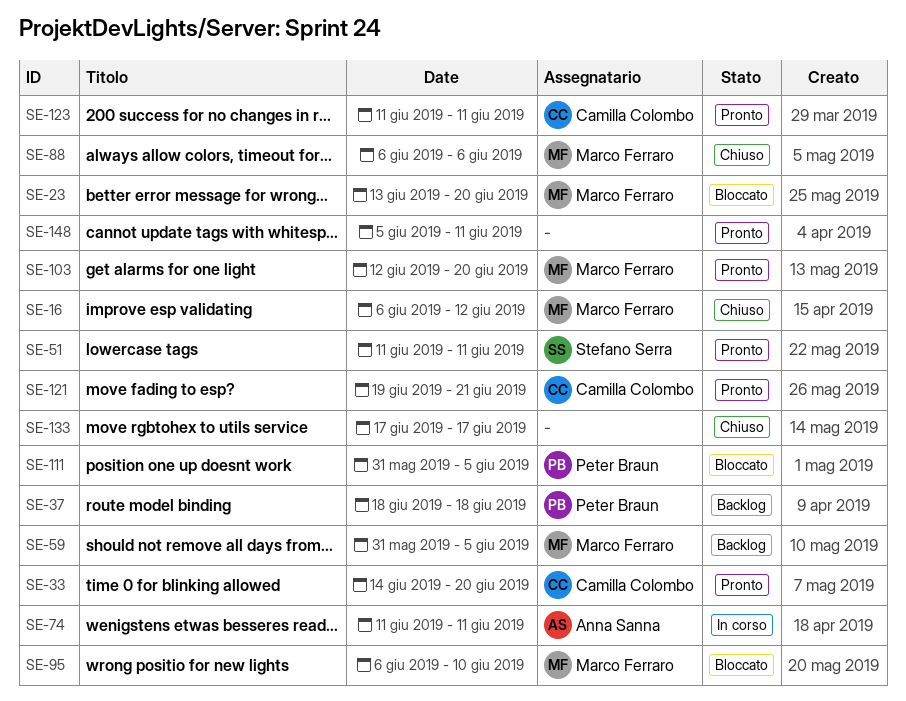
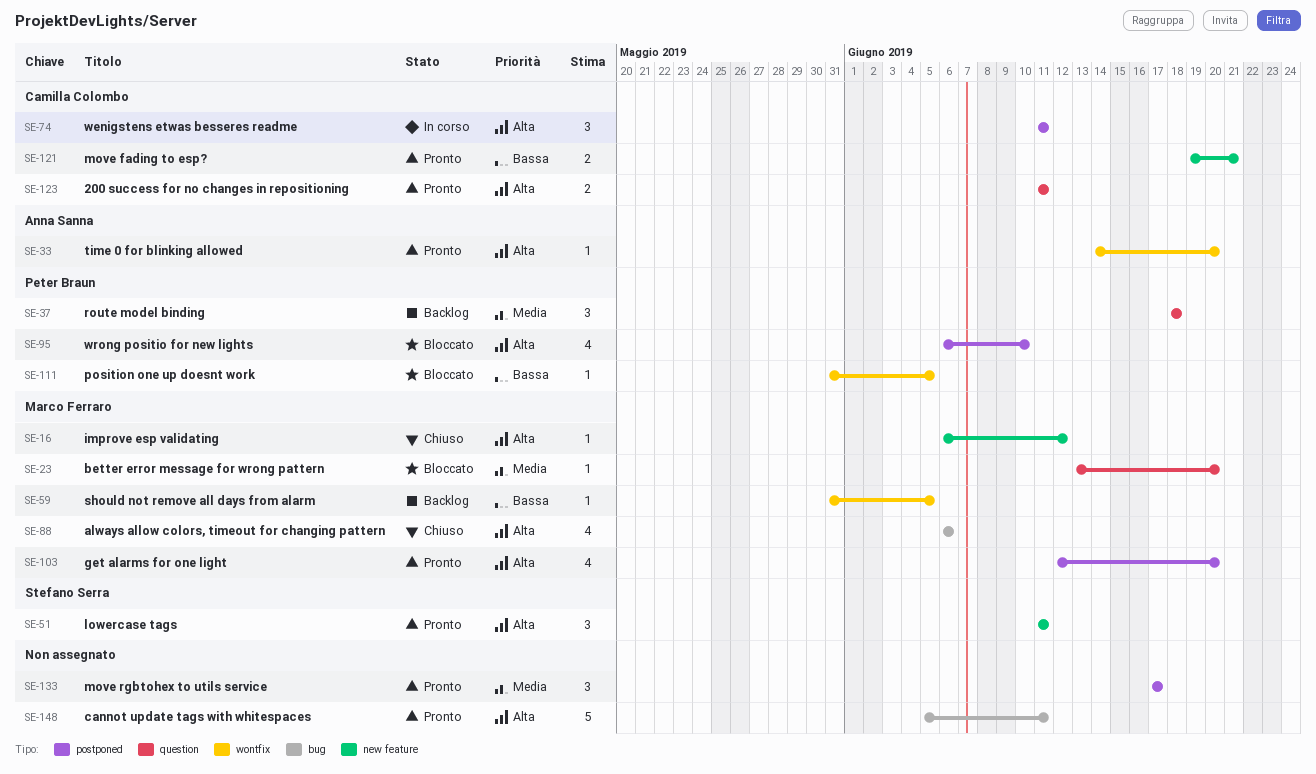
SE-33, owner: Camilla Colombo -> Anna Sanna
SE-74, owner: Anna Sanna -> Camilla Colombo
SE-95, owner: Marco Ferraro -> Peter Braun
SE-133, status: Chiuso -> Pronto

